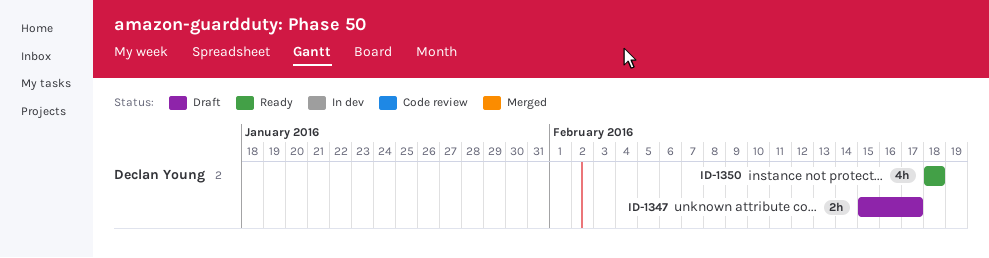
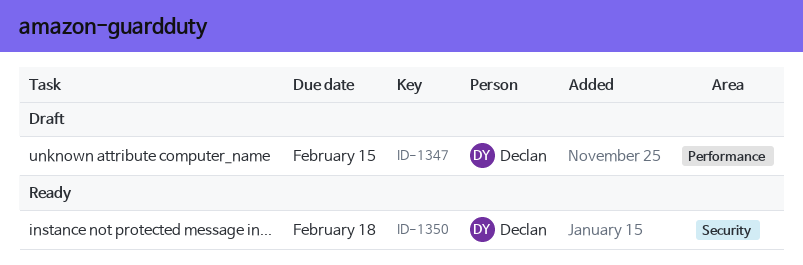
ID-1347, due: Feb 17 -> Feb 15

